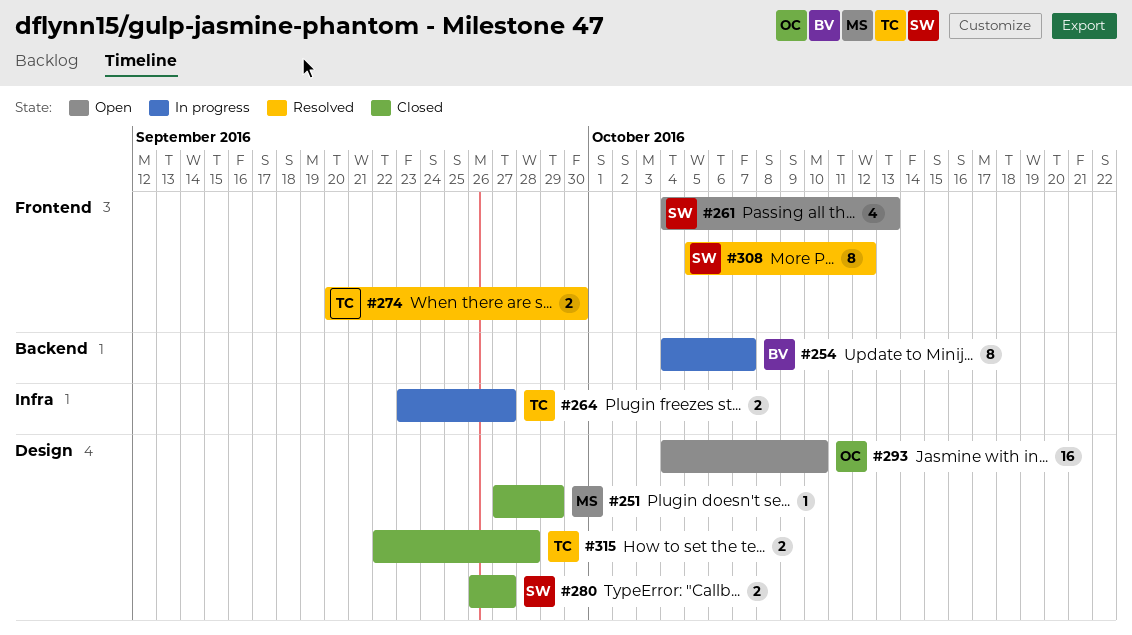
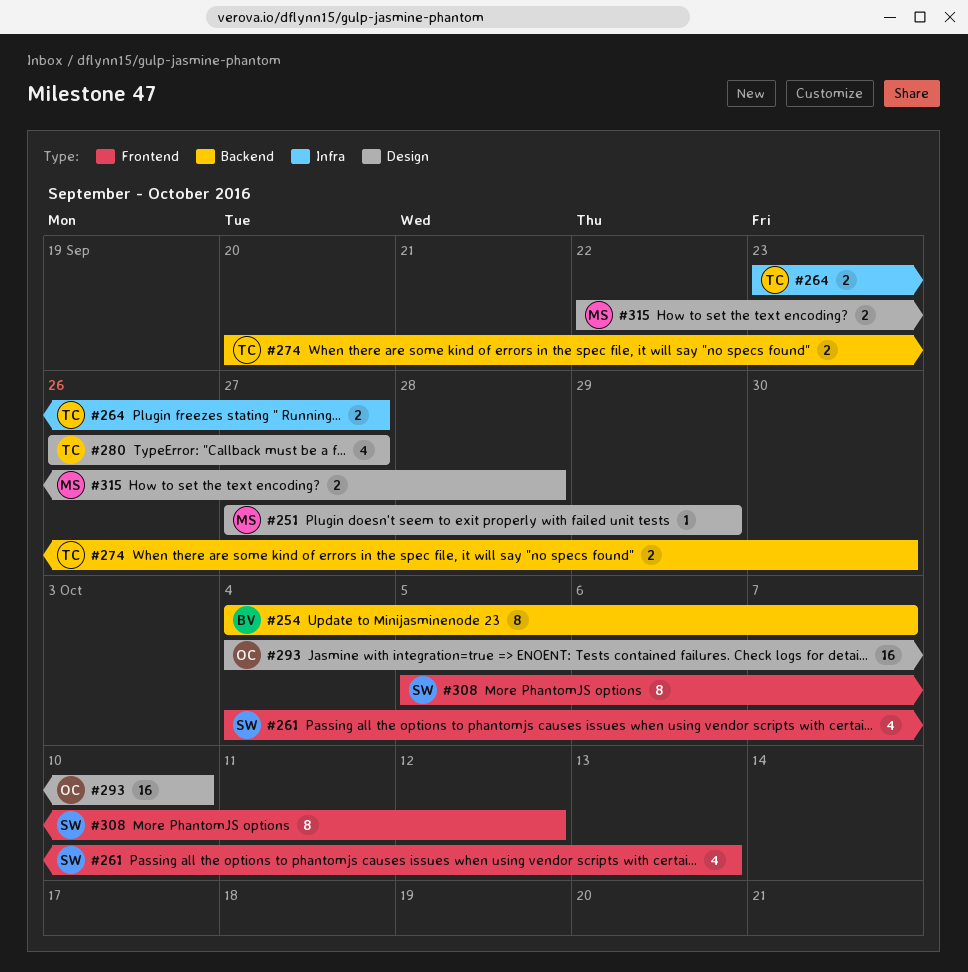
#274, label: Frontend -> Backend
#280, owner: SW -> TC
#280, estimate: 2 -> 4
#315, owner: TC -> MS

